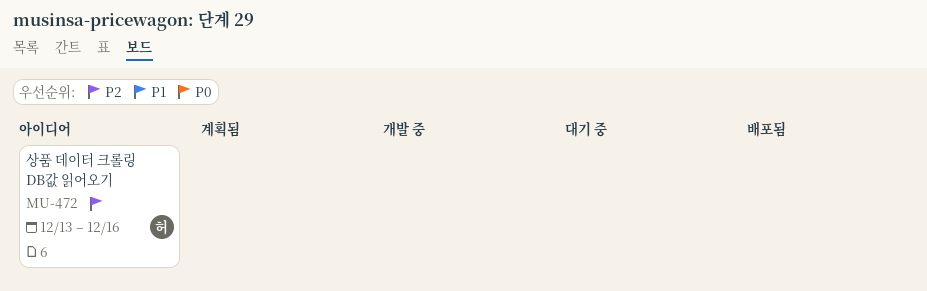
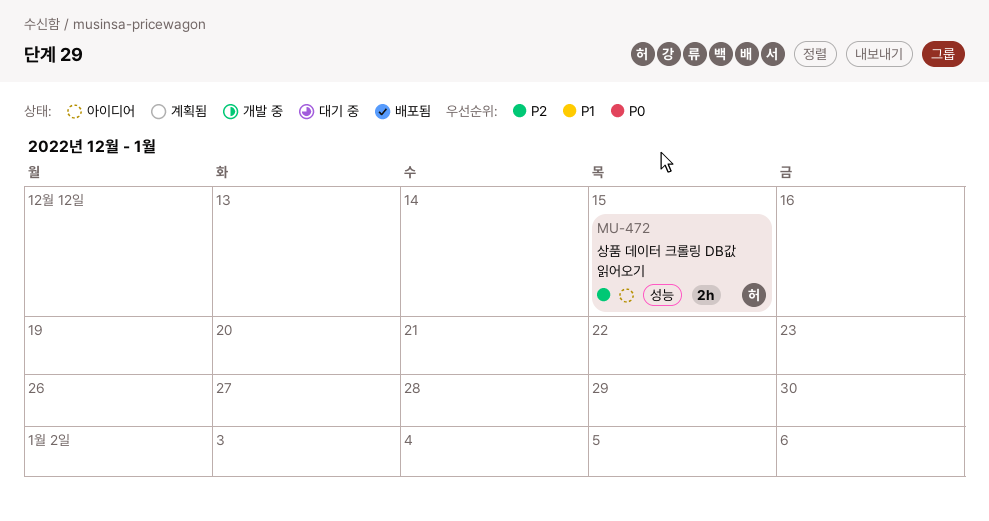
MU-472, due: Dec 16 -> Dec 15

